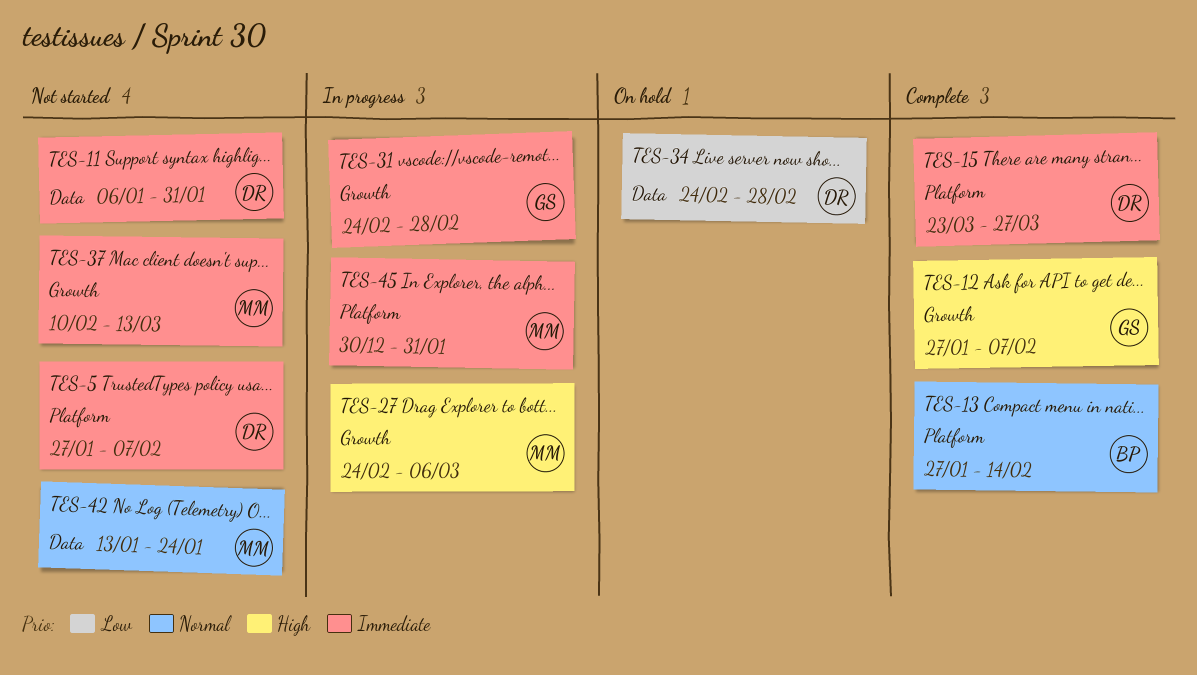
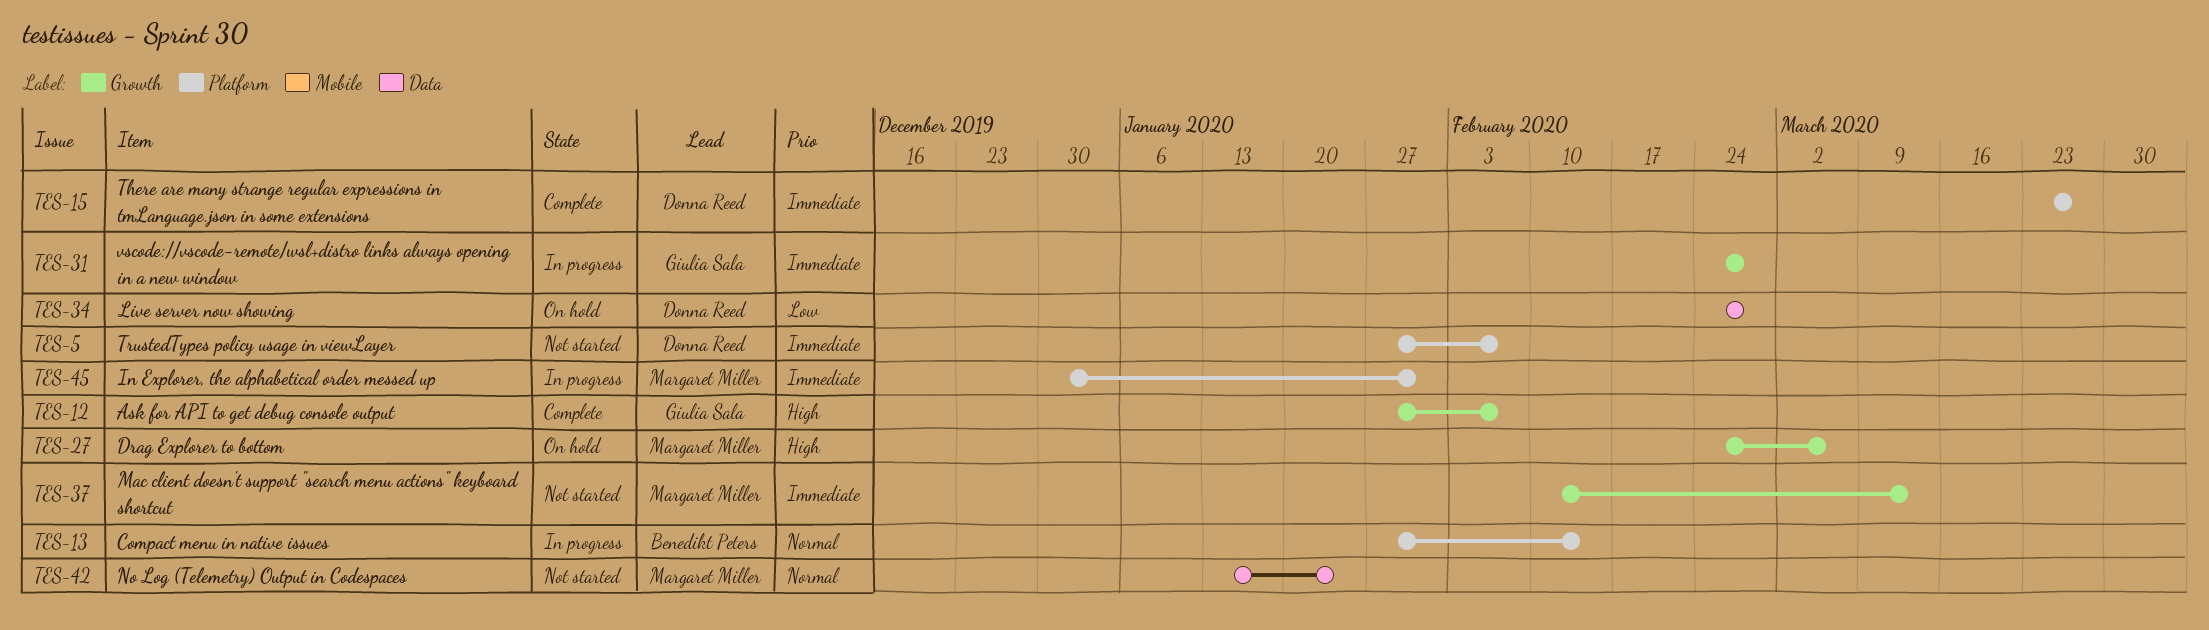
TES-11: present -> none
TES-13, status: Complete -> In progress
TES-27, status: In progress -> On hold

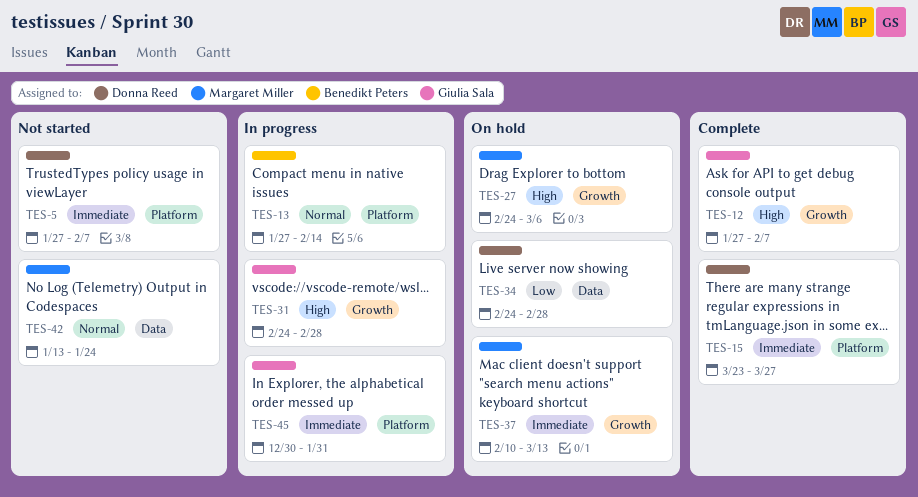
TES-31, priority: Immediate -> High
TES-37, status: Not started -> On hold
TES-45, owner: Margaret Miller -> Giulia Sala

